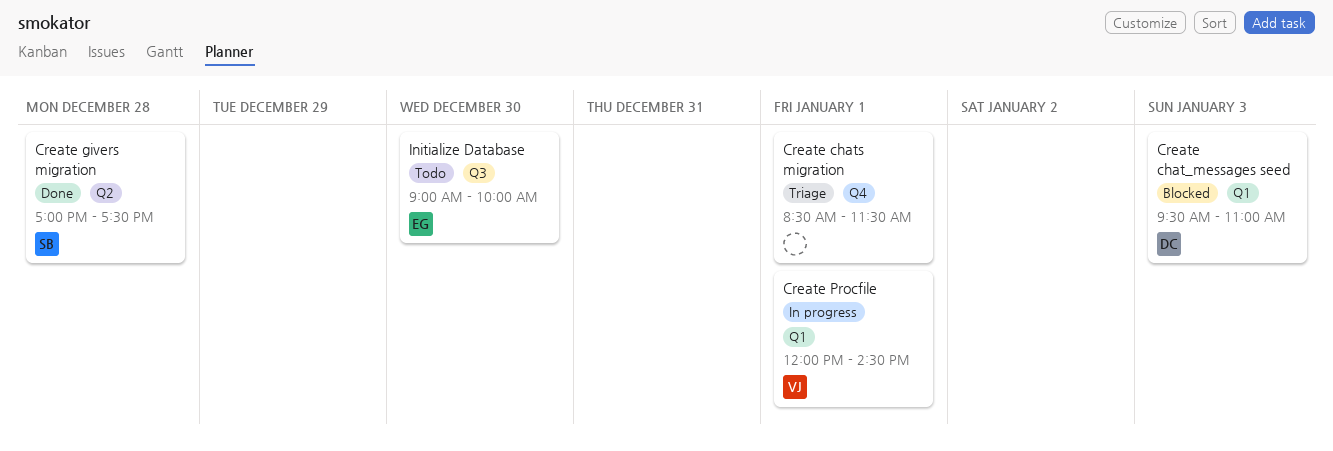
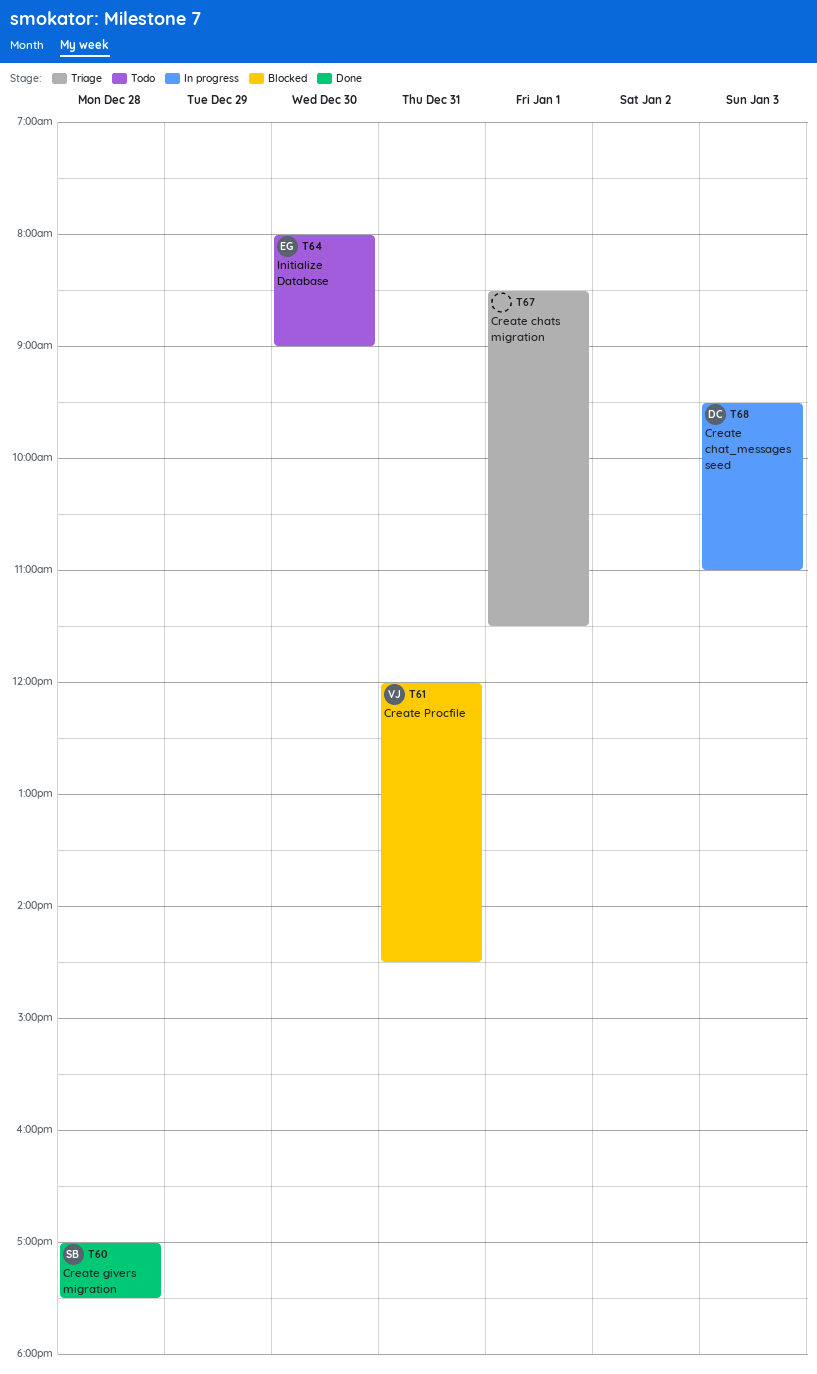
Create chat_messages seed, status: Blocked -> In progress
Create Procfile, status: In progress -> Blocked
Create Procfile, day: Jan 1 -> Dec 31
Initialize Database, begins: 09:00 -> 08:00
Initialize Database, ends: 10:00 -> 09:00

